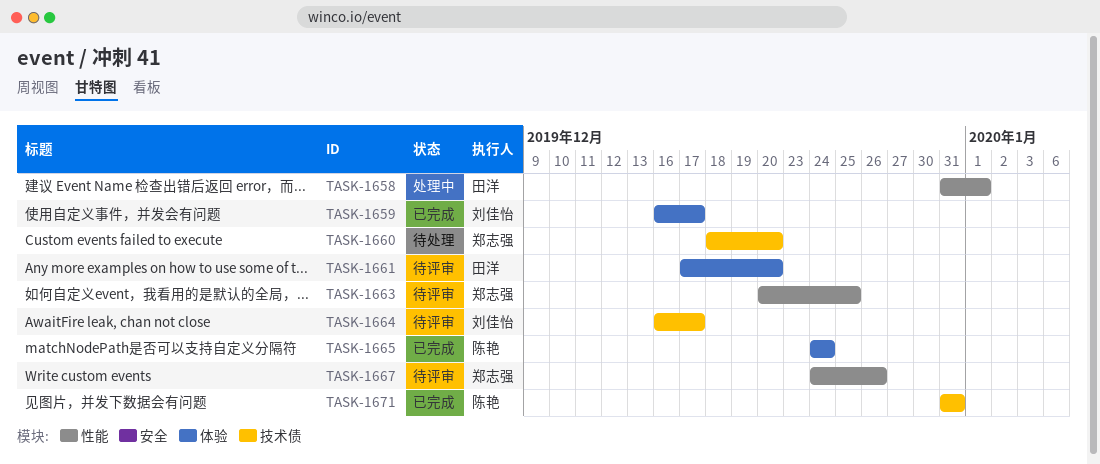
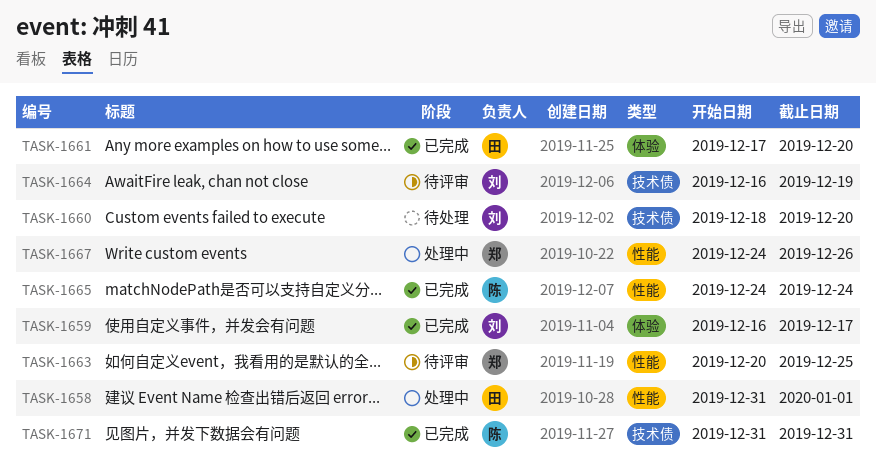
TASK-1660, owner: 郑志强 -> 刘佳怡
TASK-1661, status: 待评审 -> 已完成
TASK-1664, due: Dec 17 -> Dec 19
TASK-1665, label: 体验 -> 性能
TASK-1667, status: 待评审 -> 处理中

